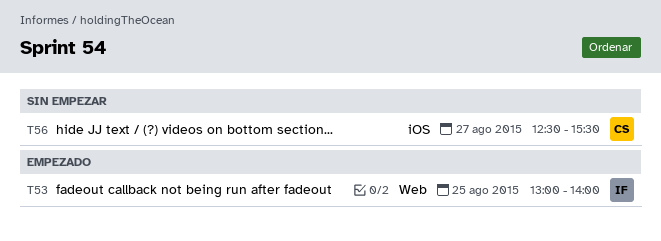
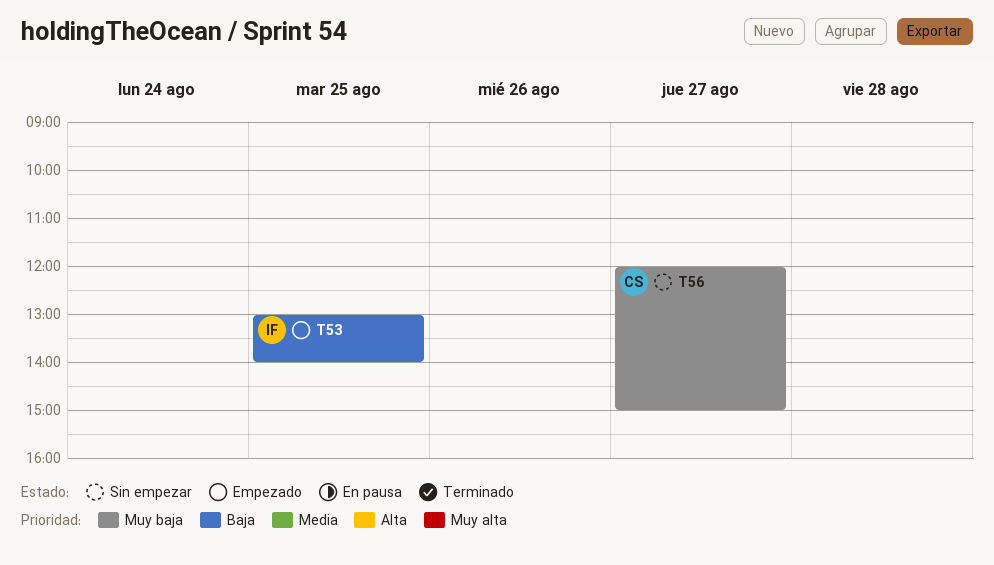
T56, begins: 12:30 -> 12:00
T56, ends: 15:30 -> 15:00

